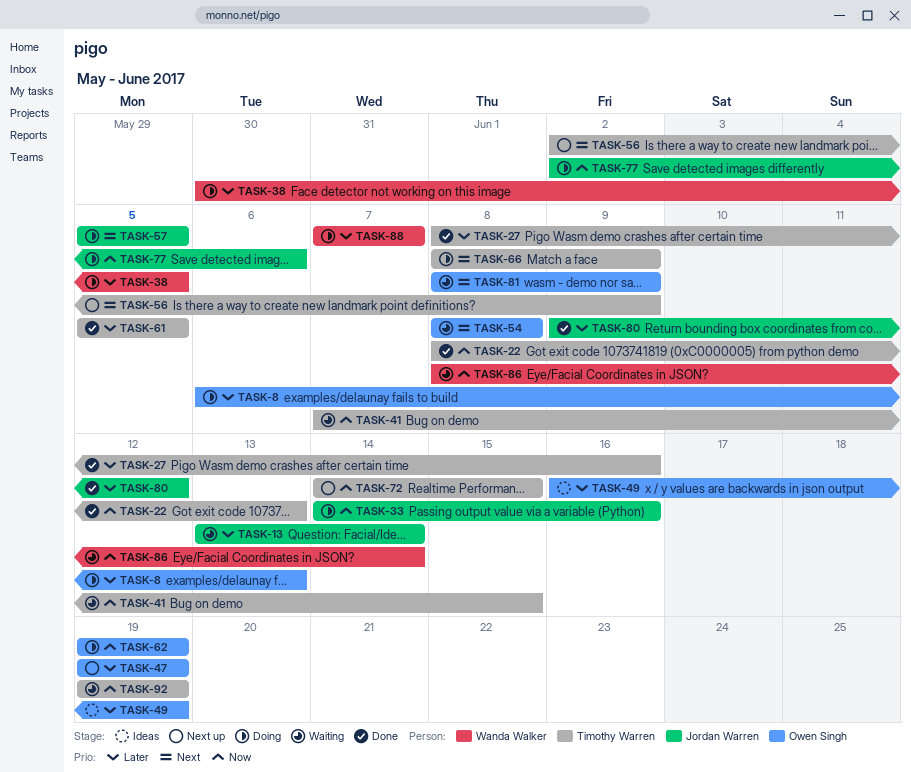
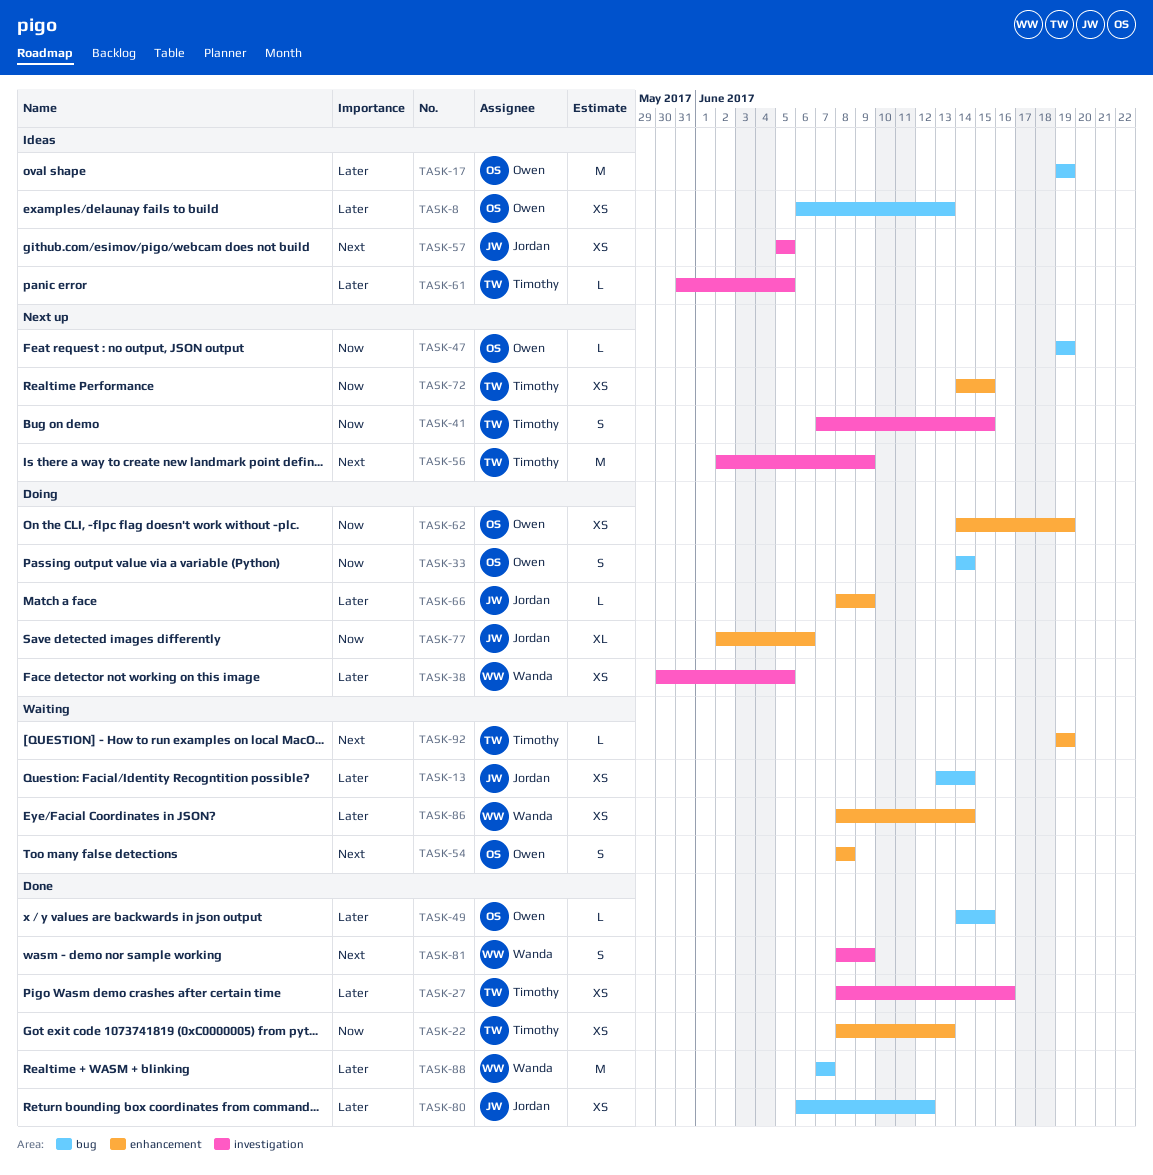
TASK-8, status: Doing -> Ideas
TASK-17: none -> present
TASK-33, owner: Jordan Warren -> Owen Singh
TASK-33, due: Jun 16 -> Jun 14
TASK-41, status: Waiting -> Next up
TASK-47, priority: Later -> Now
TASK-49, status: Ideas -> Done
TASK-49, start: Jun 16 -> Jun 14
TASK-49, due: Jun 19 -> Jun 15
TASK-57, status: Doing -> Ideas
TASK-61, status: Done -> Ideas
TASK-61, start: Jun 5 -> May 31
TASK-62, start: Jun 19 -> Jun 14
TASK-66, owner: Timothy Warren -> Jordan Warren
TASK-66, priority: Next -> Later
TASK-80, start: Jun 9 -> Jun 6
TASK-81, status: Waiting -> Done
TASK-81, owner: Owen Singh -> Wanda Walker
TASK-86, priority: Now -> Later
TASK-88, status: Doing -> Done
TASK-92, priority: Now -> Next

